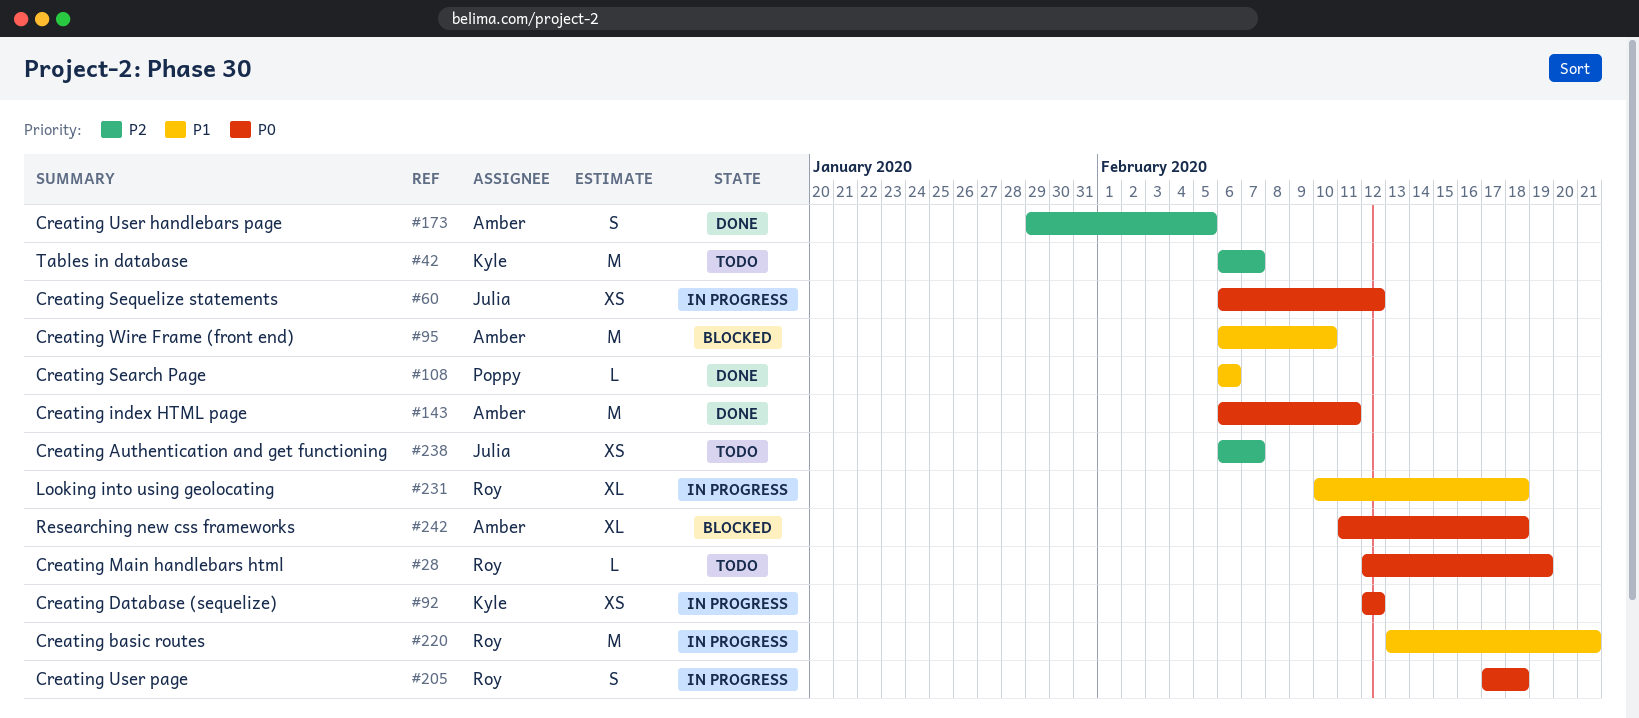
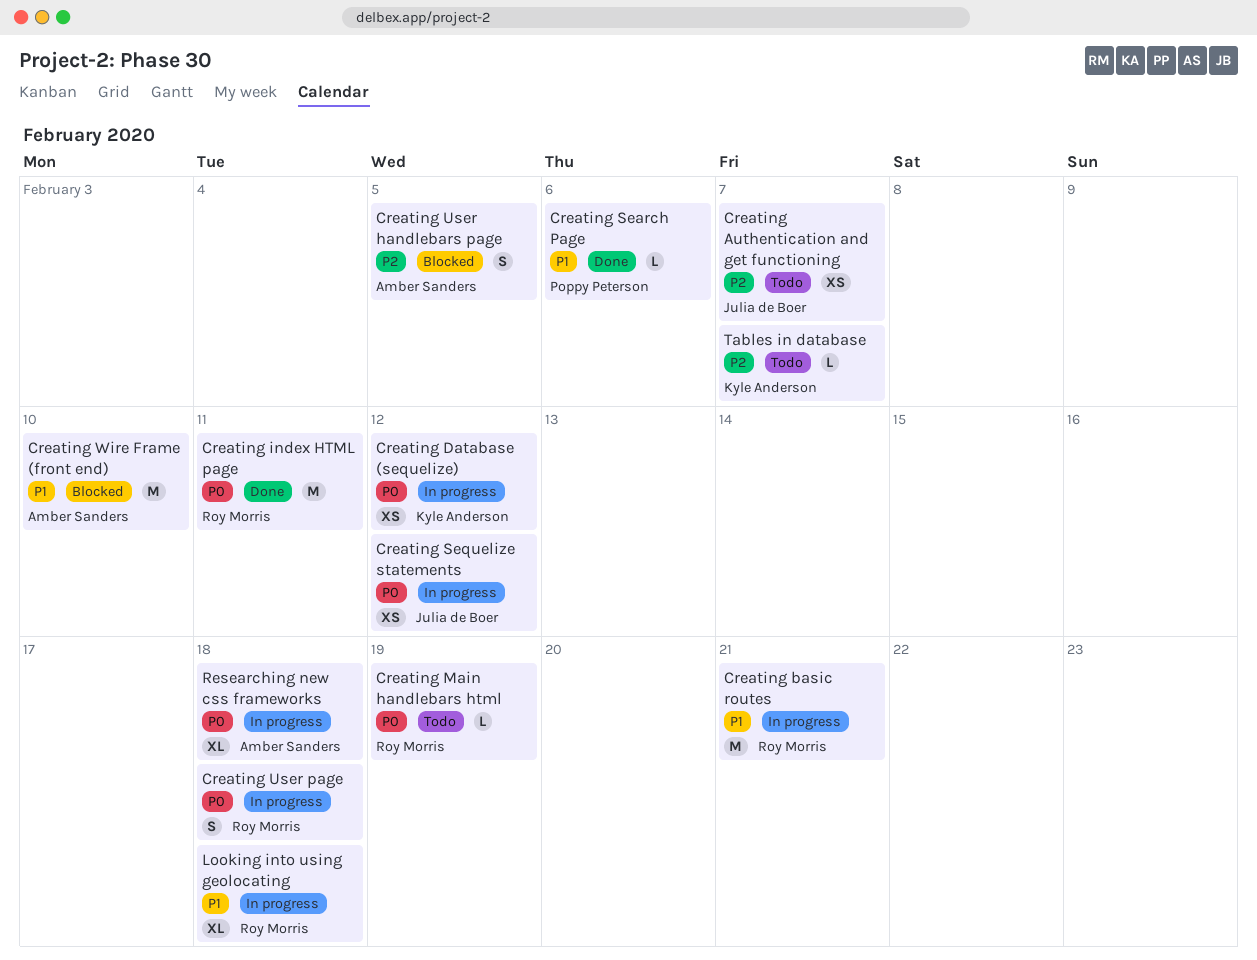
Creating index HTML page, owner: Amber Sanders -> Roy Morris
Creating User handlebars page, status: Done -> Blocked
Researching new css frameworks, status: Blocked -> In progress
Tables in database, estimate: M -> L

